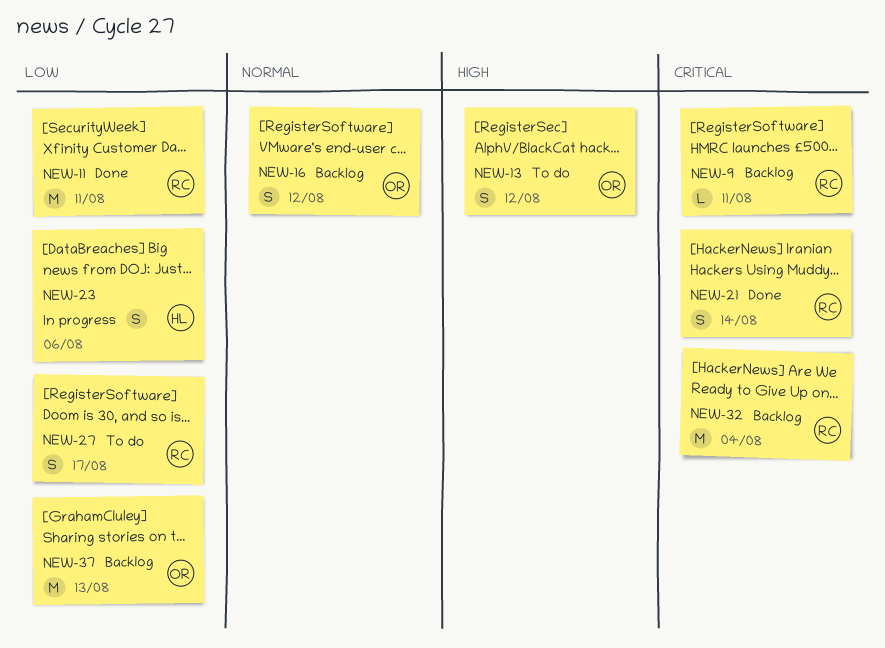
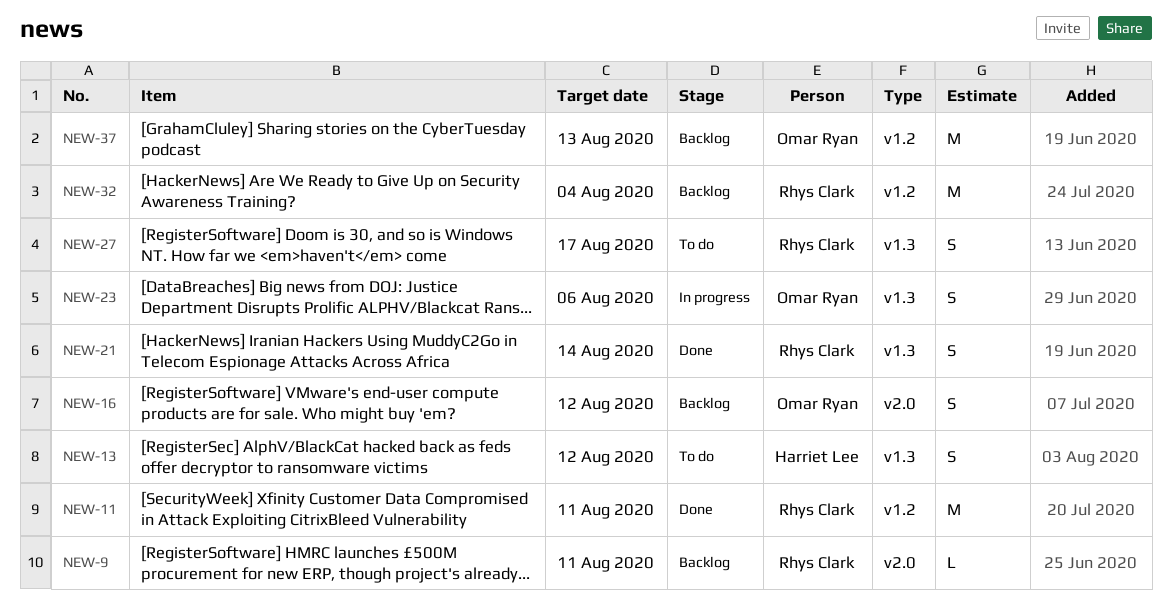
NEW-13, owner: Omar Ryan -> Harriet Lee
NEW-23, owner: Harriet Lee -> Omar Ryan

